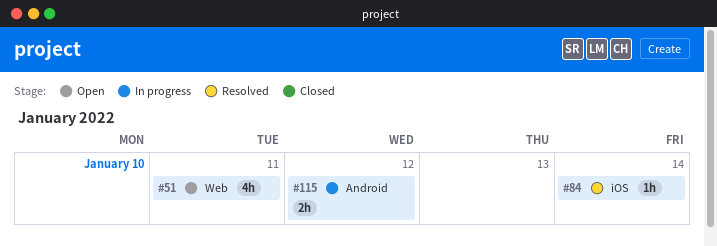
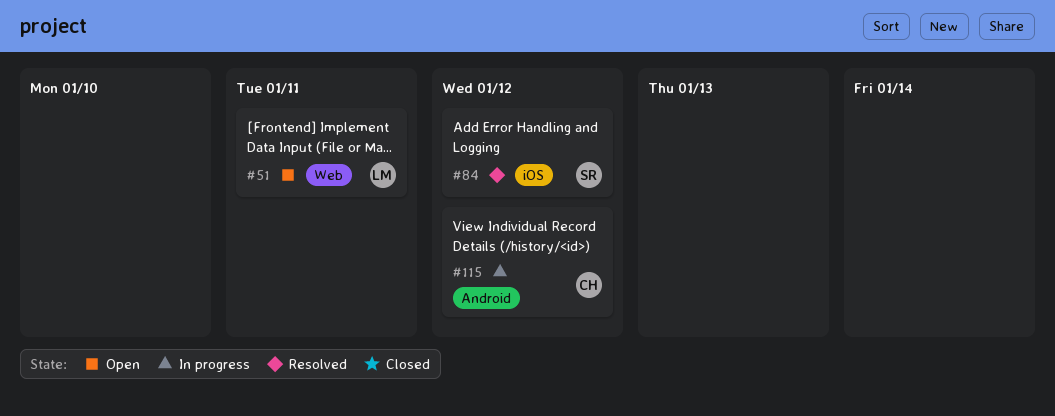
#84, due: Jan 14 -> Jan 12

